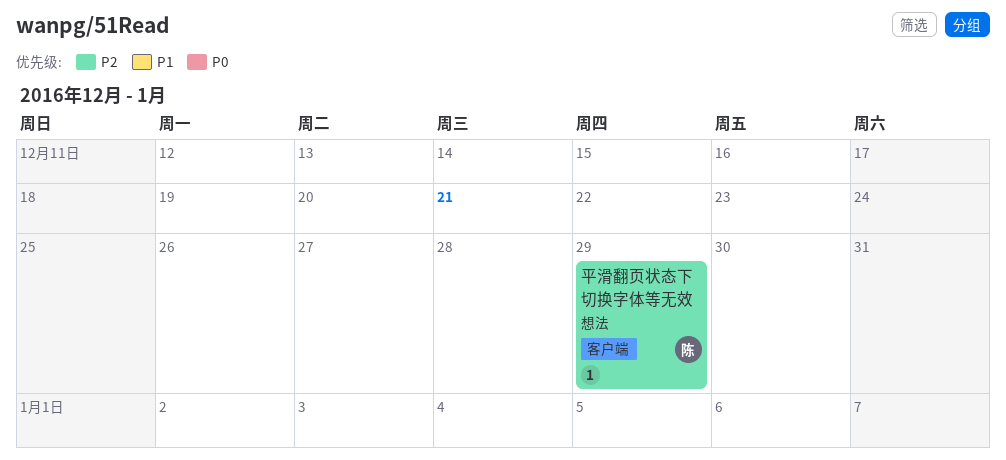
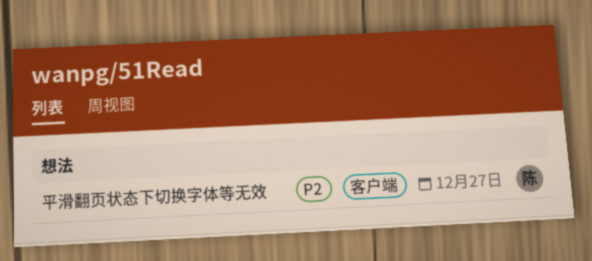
平滑翻页状态下切换字体等无效, due: Dec 29 -> Dec 27

